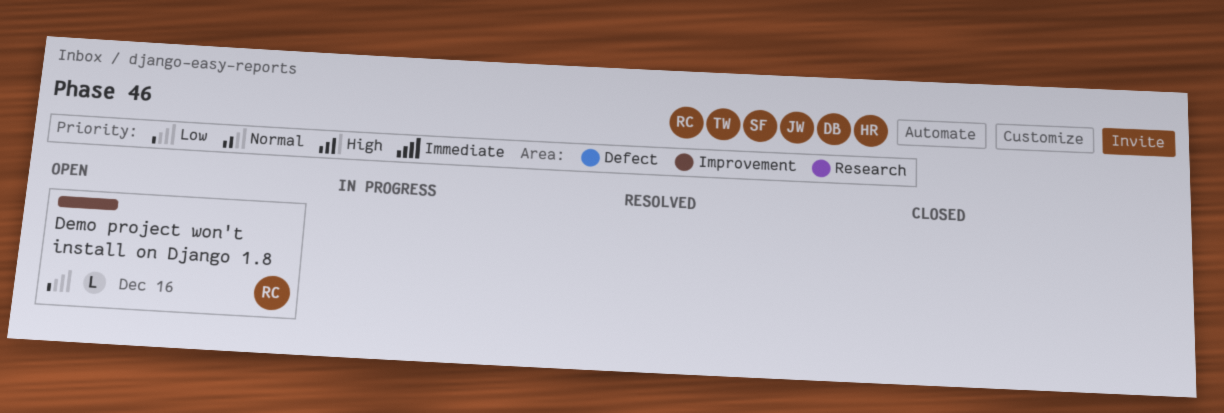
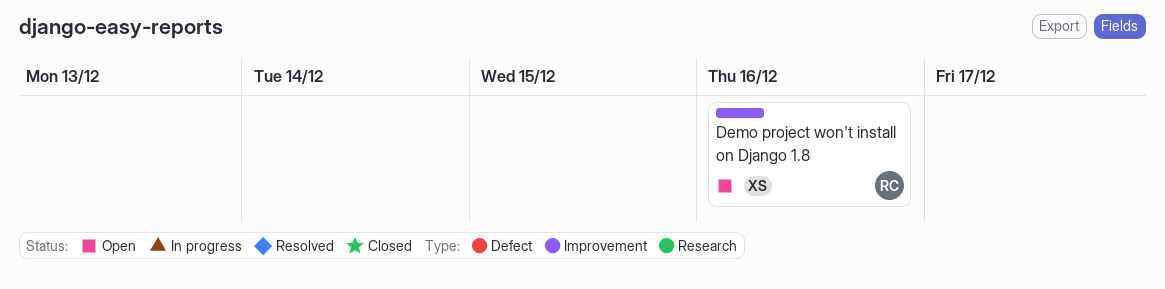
Demo project won't install on Django 1.8, estimate: L -> XS

